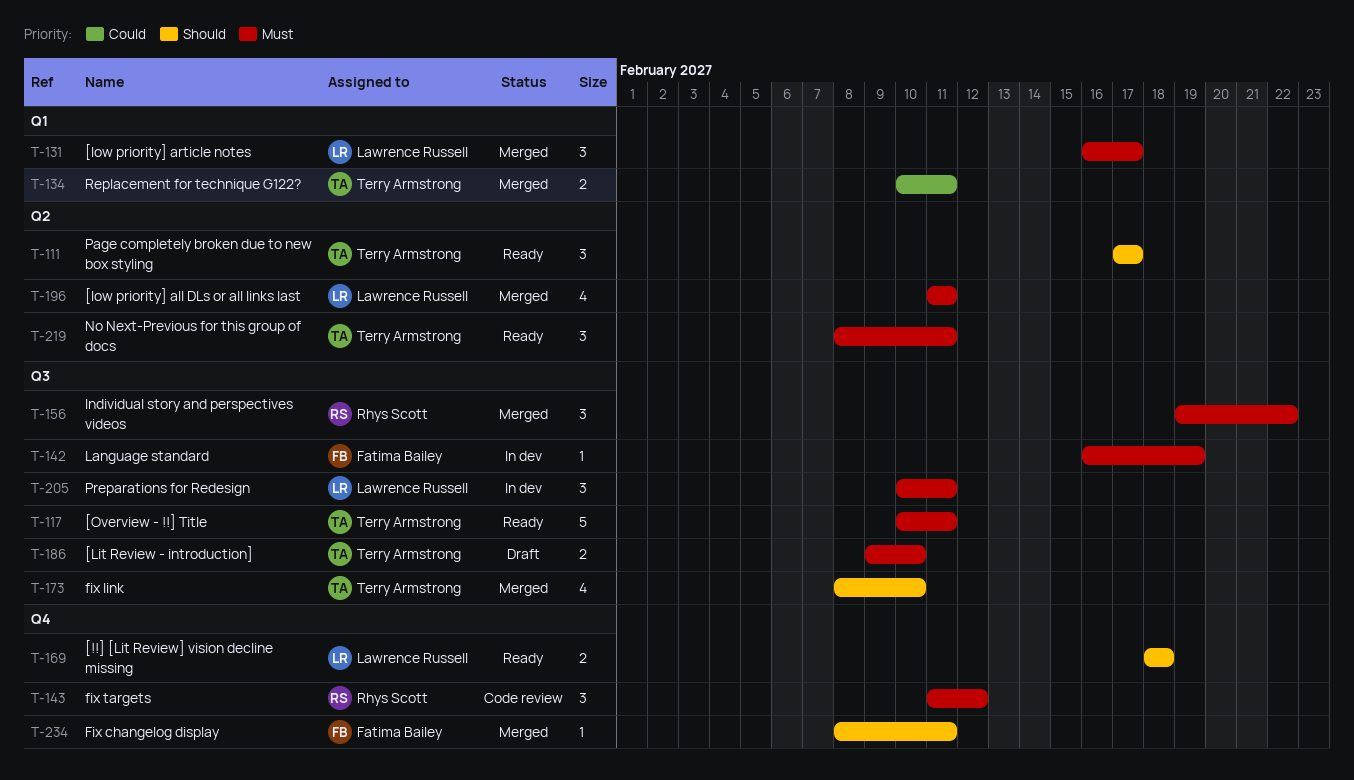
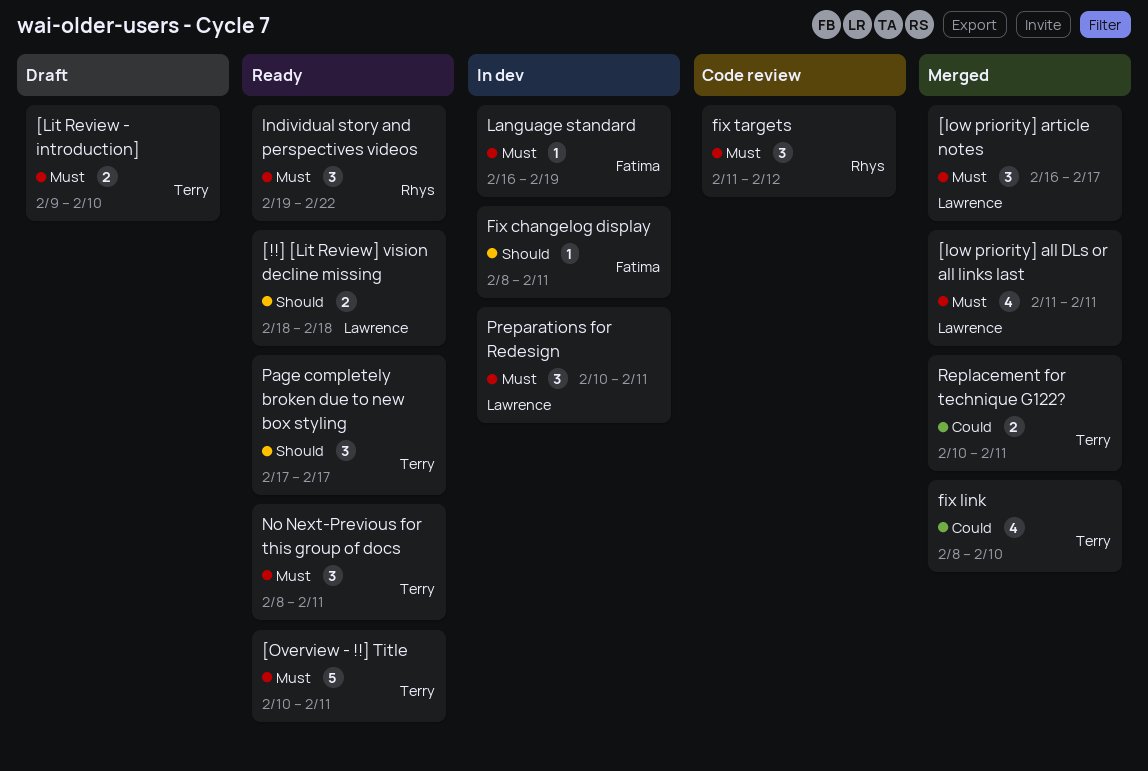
Fix changelog display, status: Merged -> In dev
fix link, priority: Should -> Could
Individual story and perspectives videos, status: Merged -> Ready

